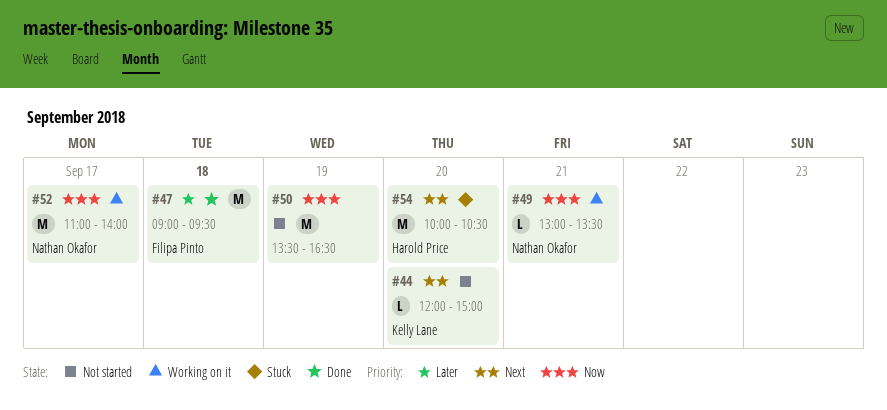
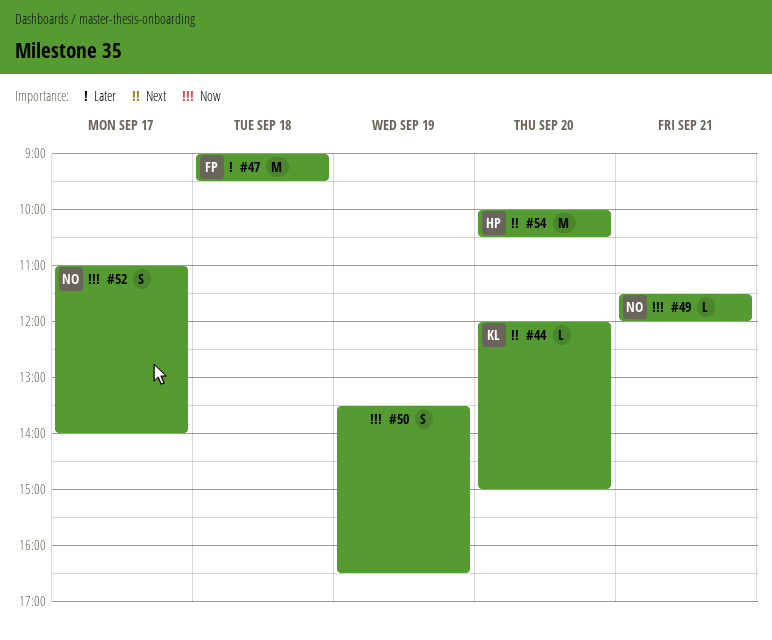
#49, begins: 13:00 -> 11:30
#49, ends: 13:30 -> 12:00
#50, estimate: M -> S
#52, estimate: M -> S

